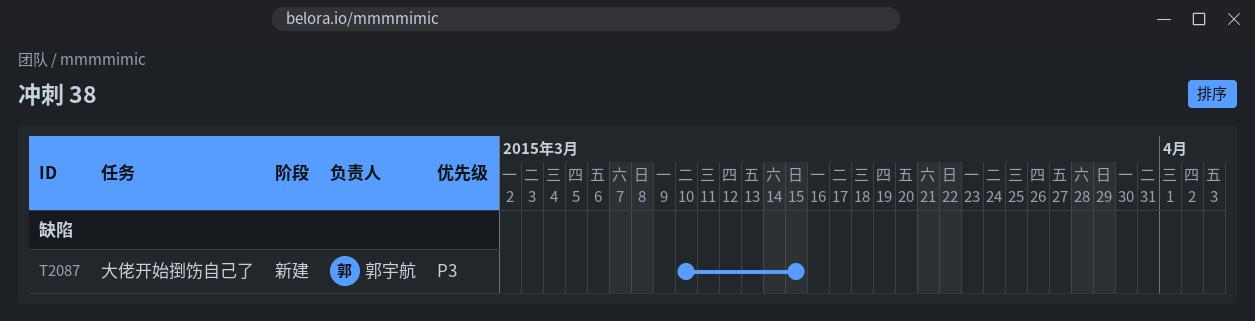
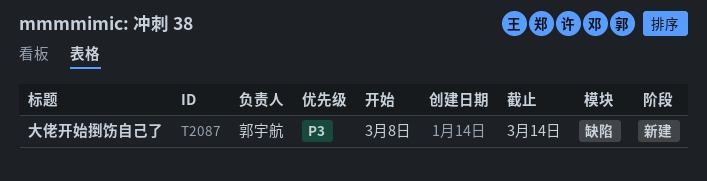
T2087, start: Mar 10 -> Mar 8
T2087, due: Mar 15 -> Mar 14

